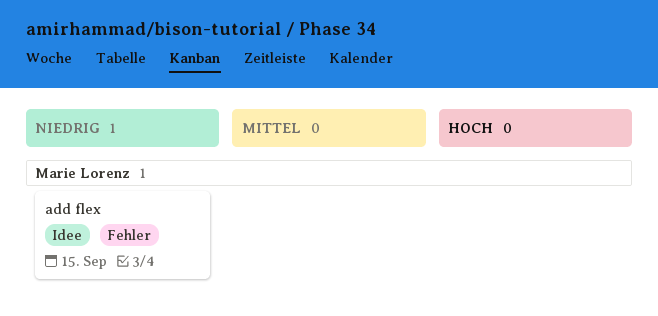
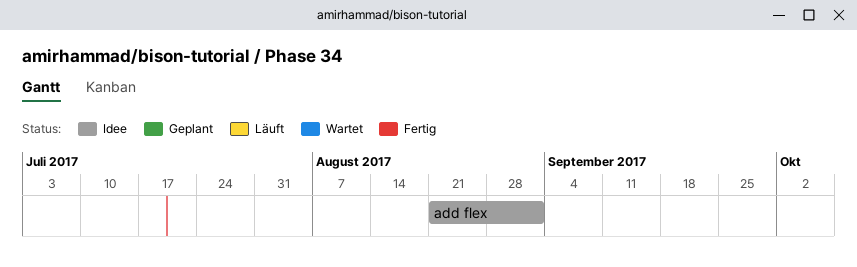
add flex, due: Sep 15 -> Sep 1

